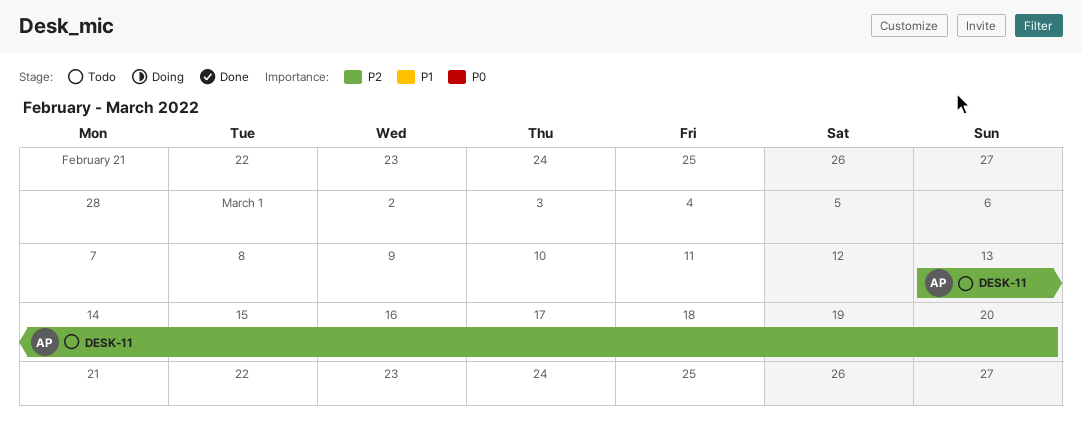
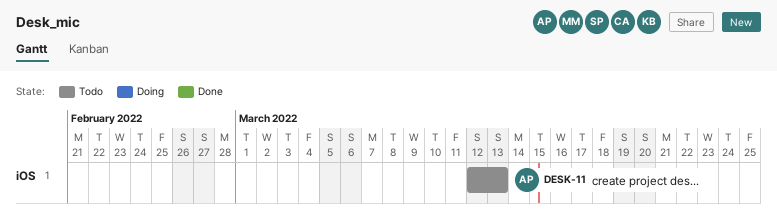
DESK-11, start: Mar 13 -> Mar 12
DESK-11, due: Mar 20 -> Mar 13

